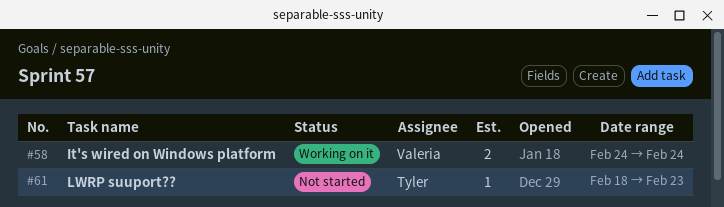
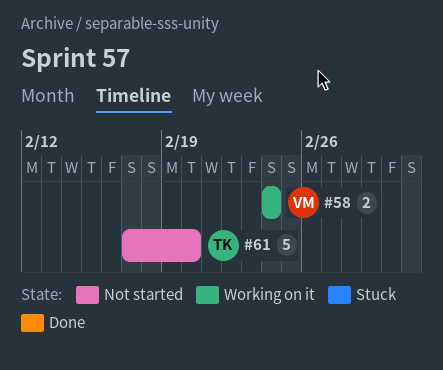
#61, estimate: 1 -> 5
#61, start: Feb 18 -> Feb 17
#61, due: Feb 23 -> Feb 20

